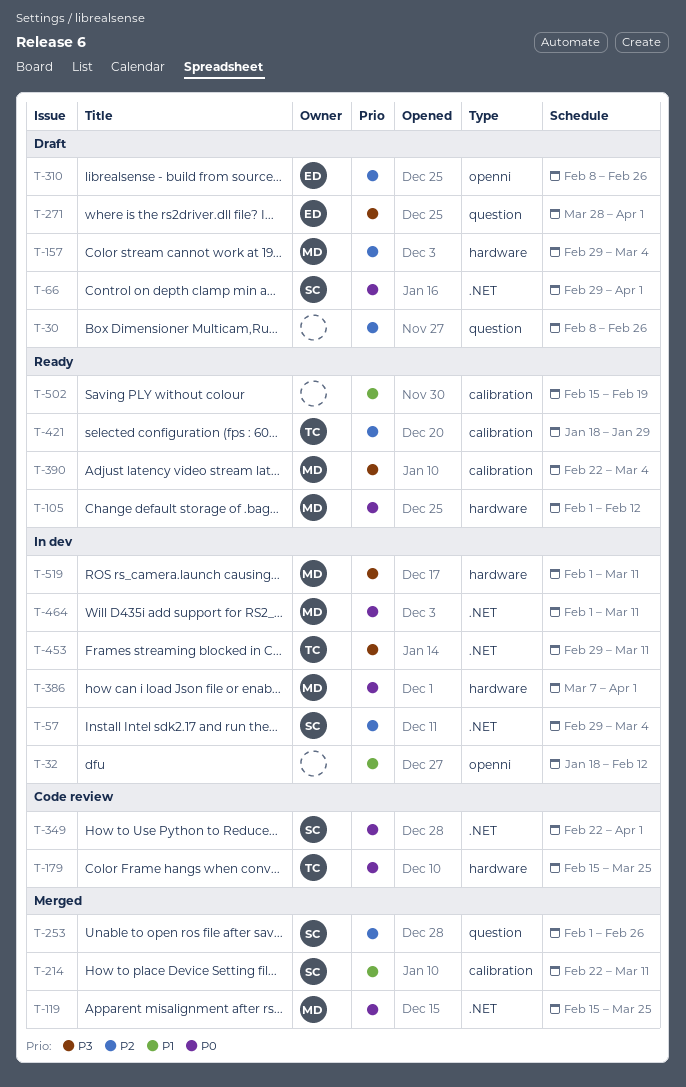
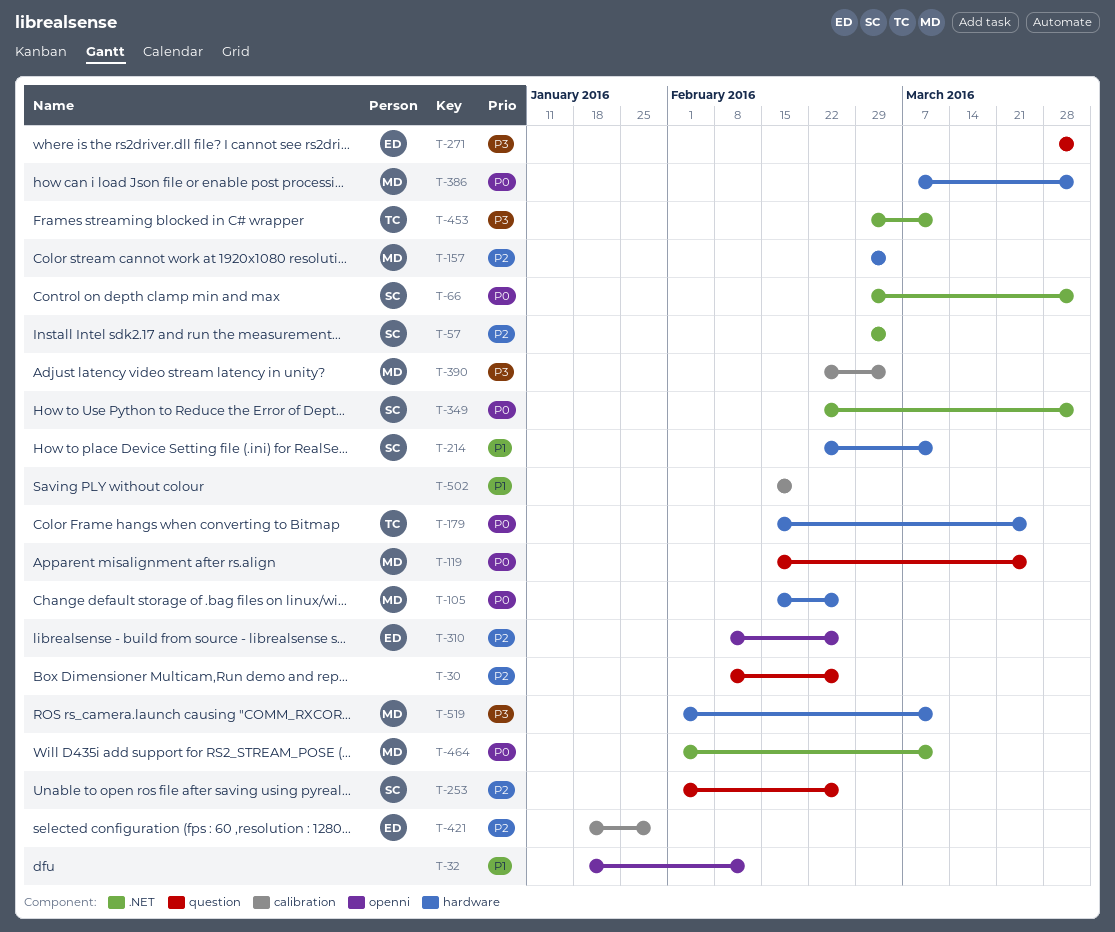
T-105, start: Feb 1 -> Feb 15
T-105, due: Feb 12 -> Feb 26
T-119, label: .NET -> question
T-214, label: calibration -> hardware
T-421, owner: TC -> ED

